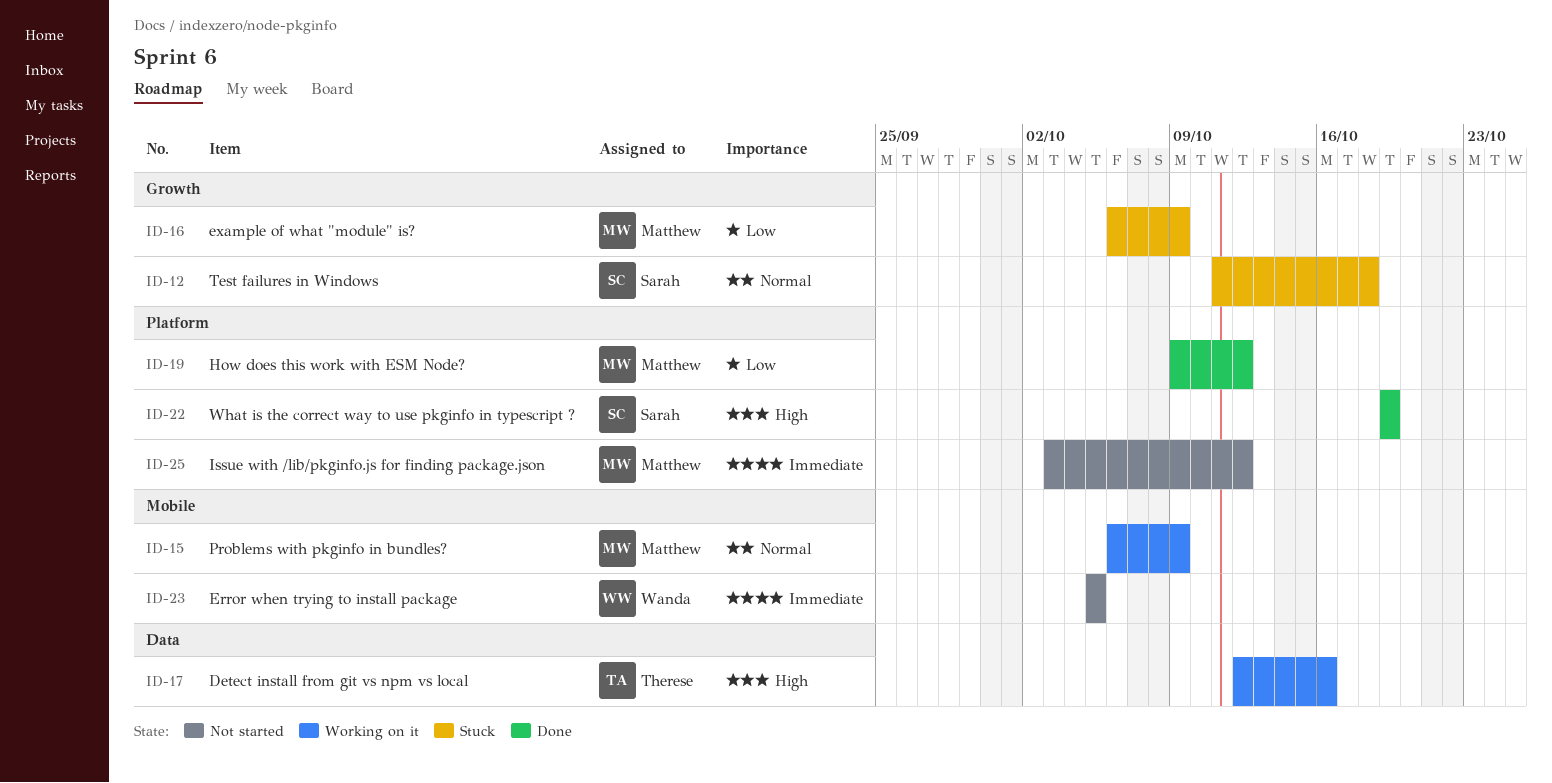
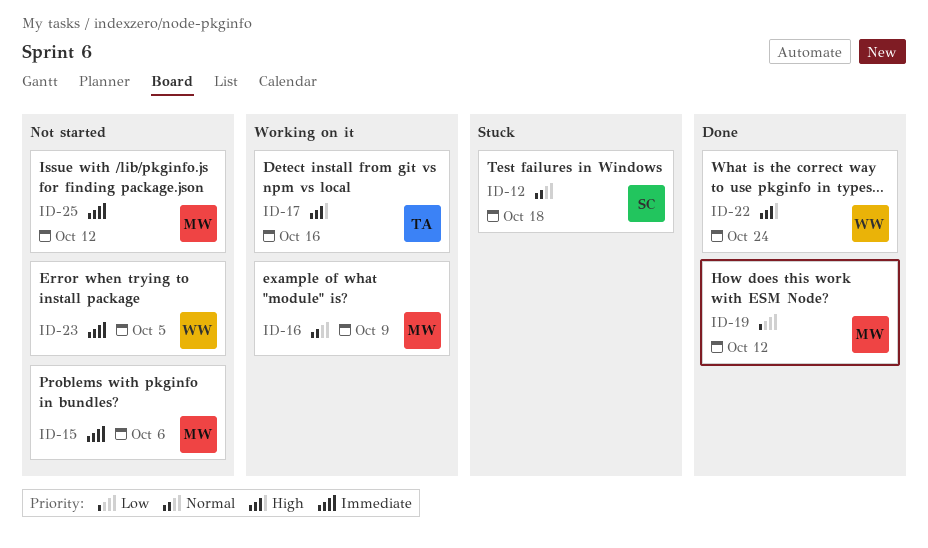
ID-15, status: Working on it -> Not started
ID-15, priority: Normal -> Immediate
ID-15, due: Oct 9 -> Oct 6
ID-16, status: Stuck -> Working on it
ID-16, priority: Low -> Normal
ID-22, owner: Sarah -> Wanda
ID-22, due: Oct 19 -> Oct 24

